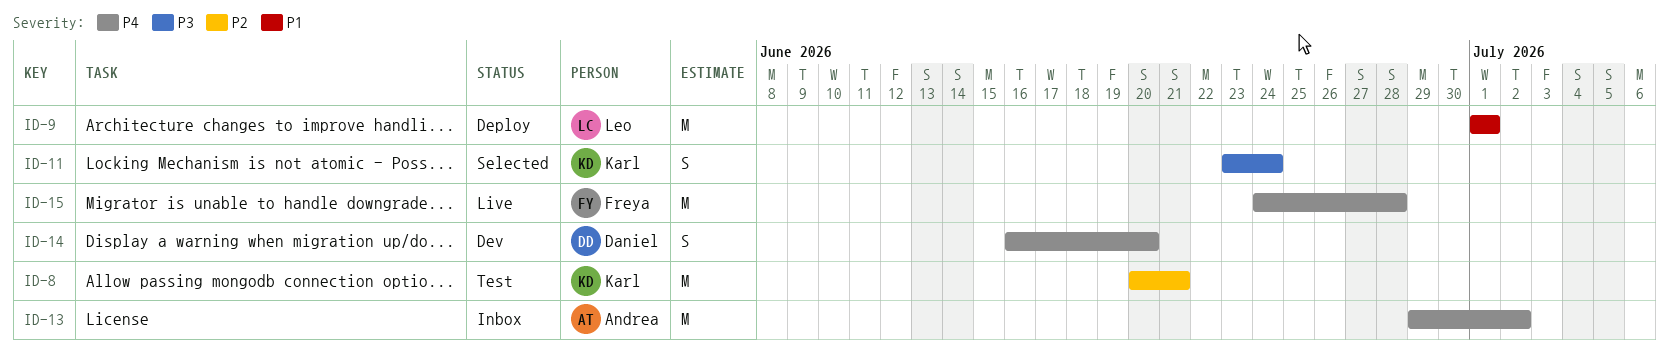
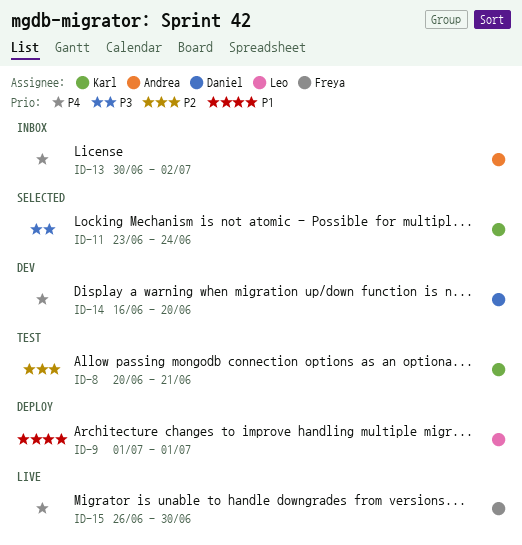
ID-13, start: Jun 29 -> Jun 30
ID-15, start: Jun 24 -> Jun 26
ID-15, due: Jun 28 -> Jun 30

